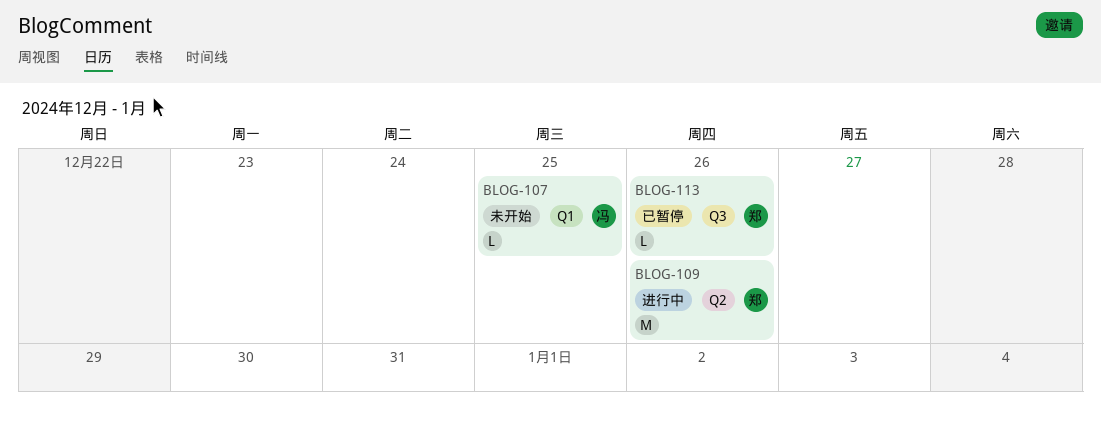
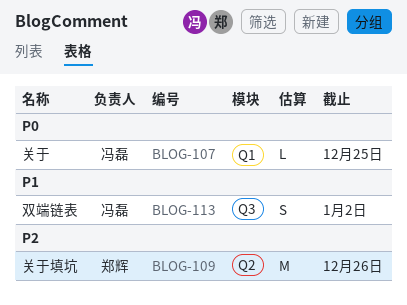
BLOG-113, owner: 郑辉 -> 冯磊
BLOG-113, estimate: L -> S
BLOG-113, due: Dec 26 -> Jan 2

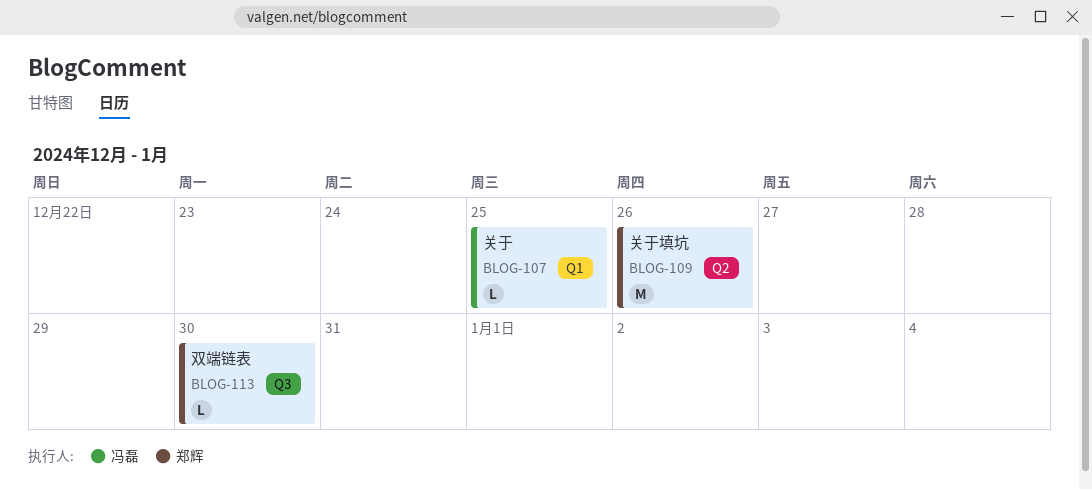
BLOG-113, owner: 冯磊 -> 郑辉
BLOG-113, estimate: S -> L
BLOG-113, due: Jan 2 -> Dec 30

